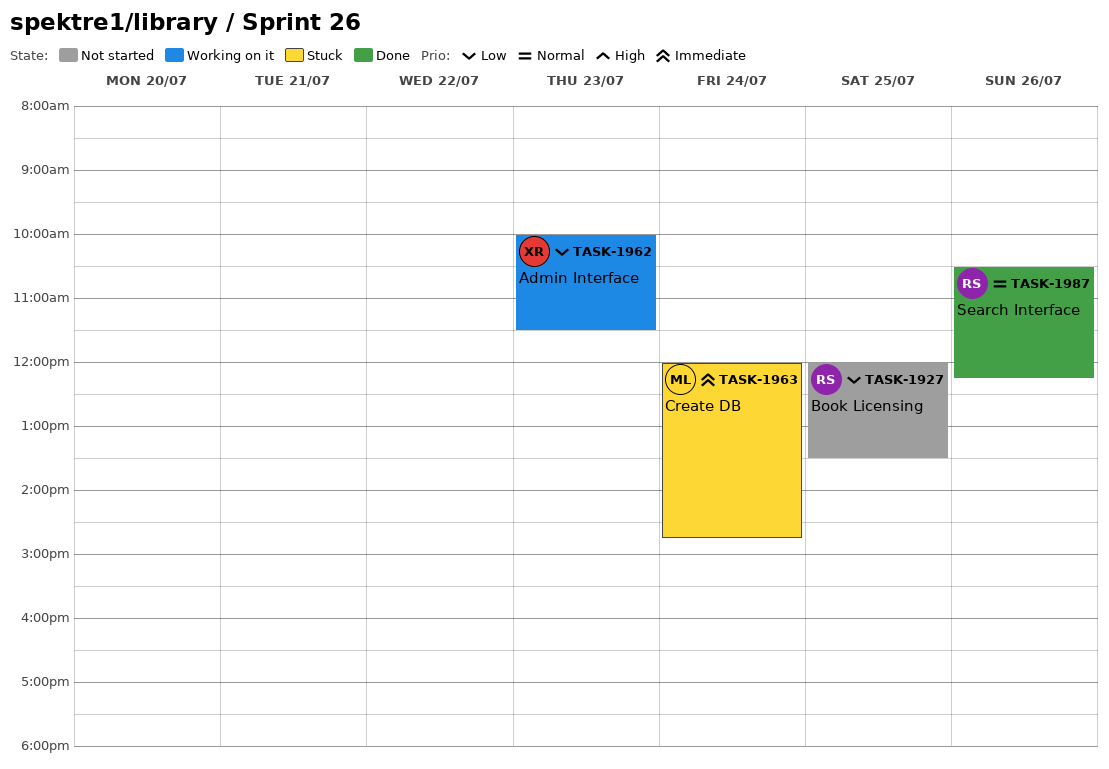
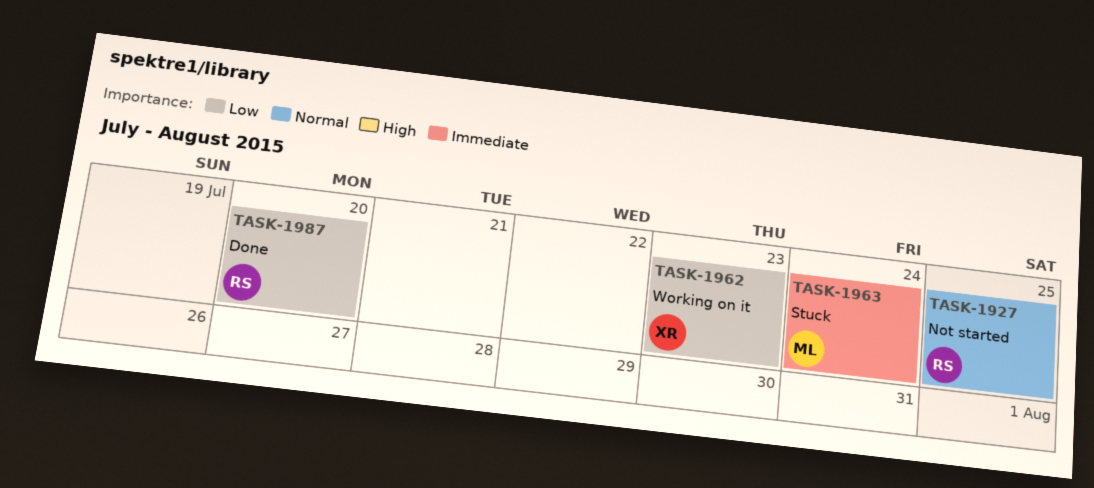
TASK-1927, priority: Low -> Normal
TASK-1987, priority: Normal -> Low
TASK-1987, day: Jul 26 -> Jul 20

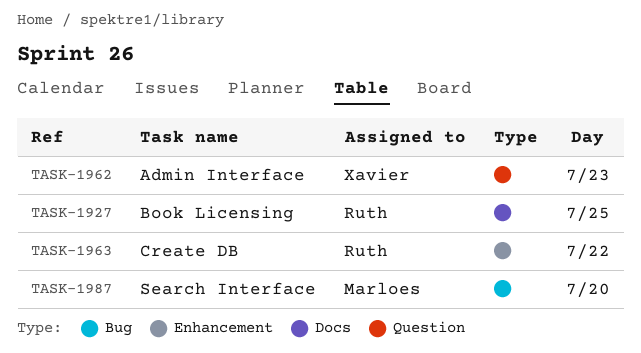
TASK-1963, owner: Marloes -> Ruth
TASK-1963, day: Jul 24 -> Jul 22
TASK-1987, owner: Ruth -> Marloes

